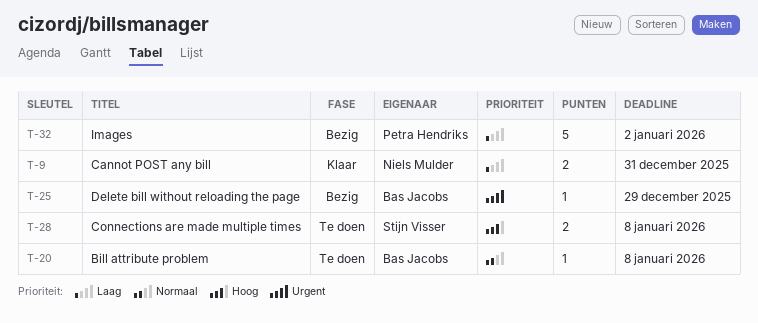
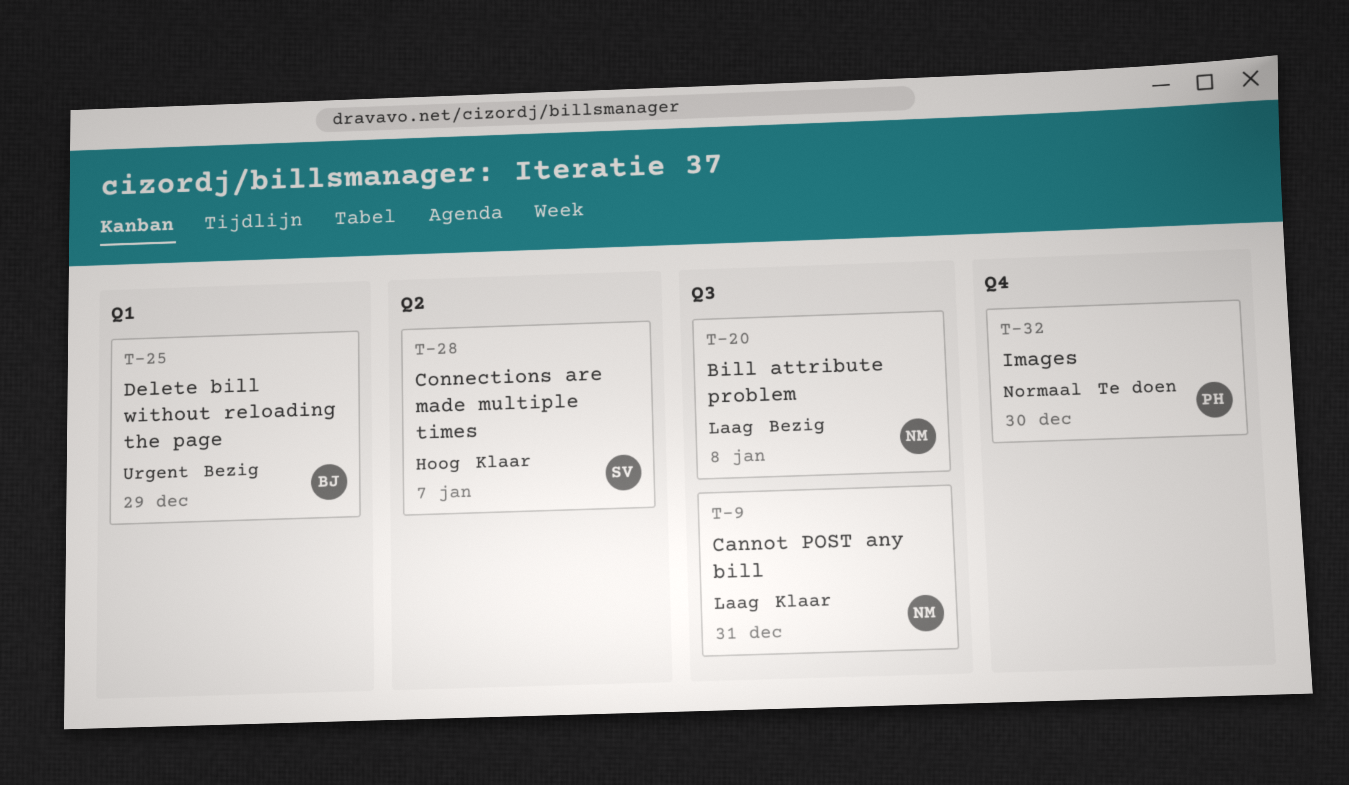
T-20, status: Te doen -> Bezig
T-20, owner: Bas Jacobs -> Niels Mulder
T-20, priority: Normaal -> Laag
T-28, status: Te doen -> Klaar
T-28, due: Jan 8 -> Jan 7
T-32, status: Bezig -> Te doen
T-32, priority: Laag -> Normaal
T-32, due: Jan 2 -> Dec 30

